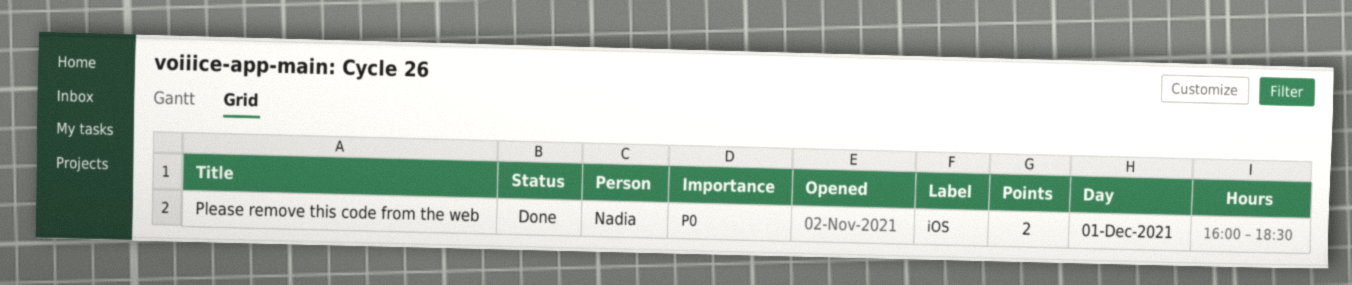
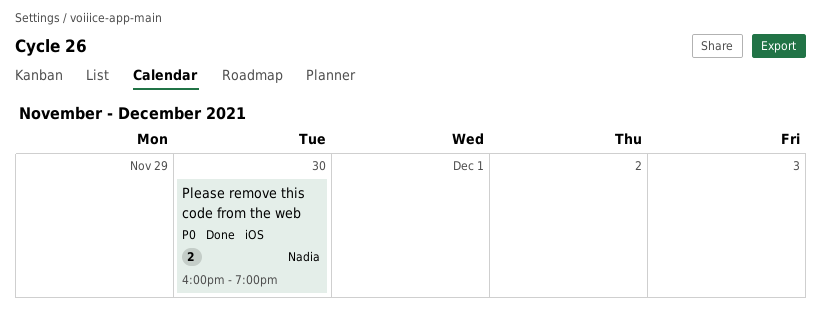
Please remove this code from the web, day: Dec 1 -> Nov 30
Please remove this code from the web, ends: 18:30 -> 19:00

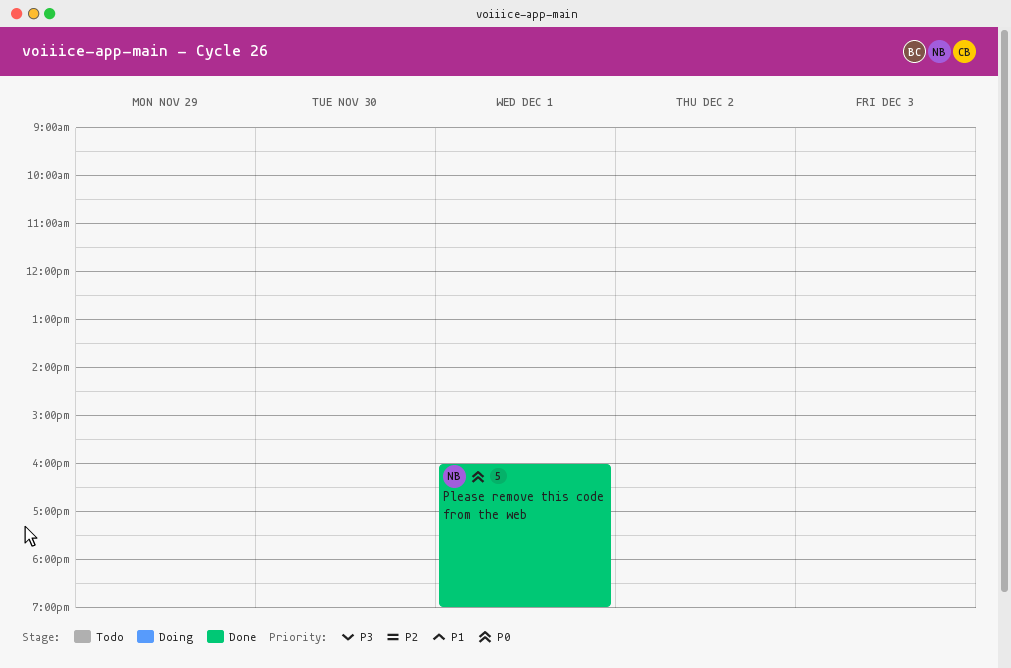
Please remove this code from the web, estimate: 2 -> 5
Please remove this code from the web, day: Nov 30 -> Dec 1

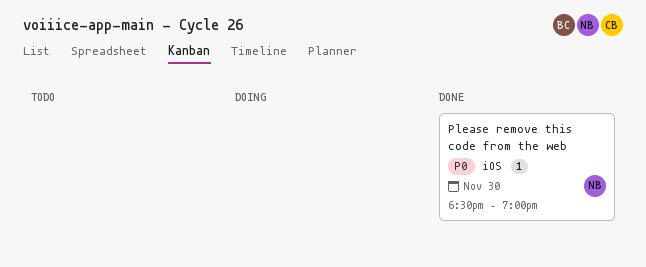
Please remove this code from the web, estimate: 5 -> 1
Please remove this code from the web, day: Dec 1 -> Nov 30
Please remove this code from the web, begins: 16:00 -> 18:30

